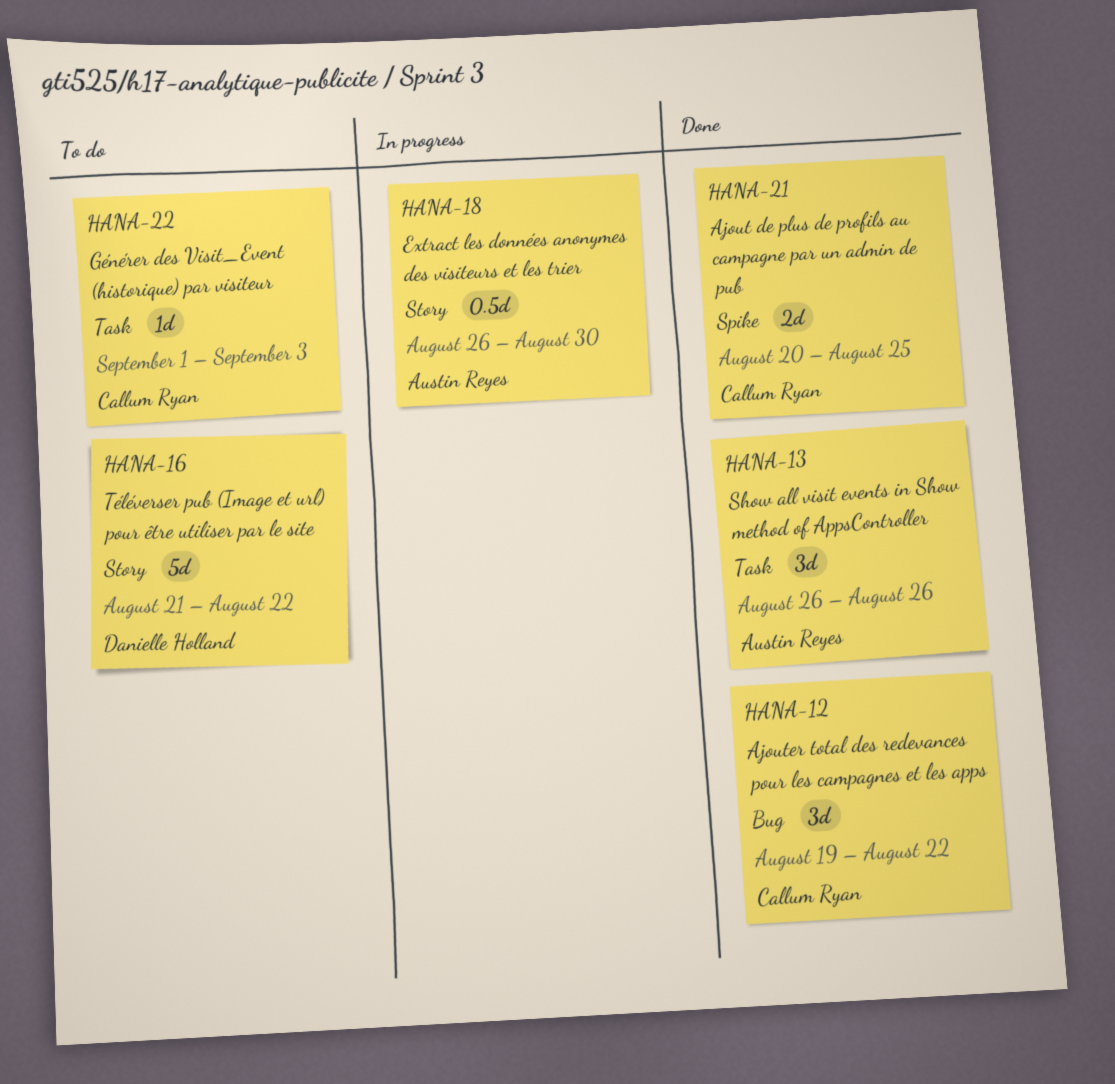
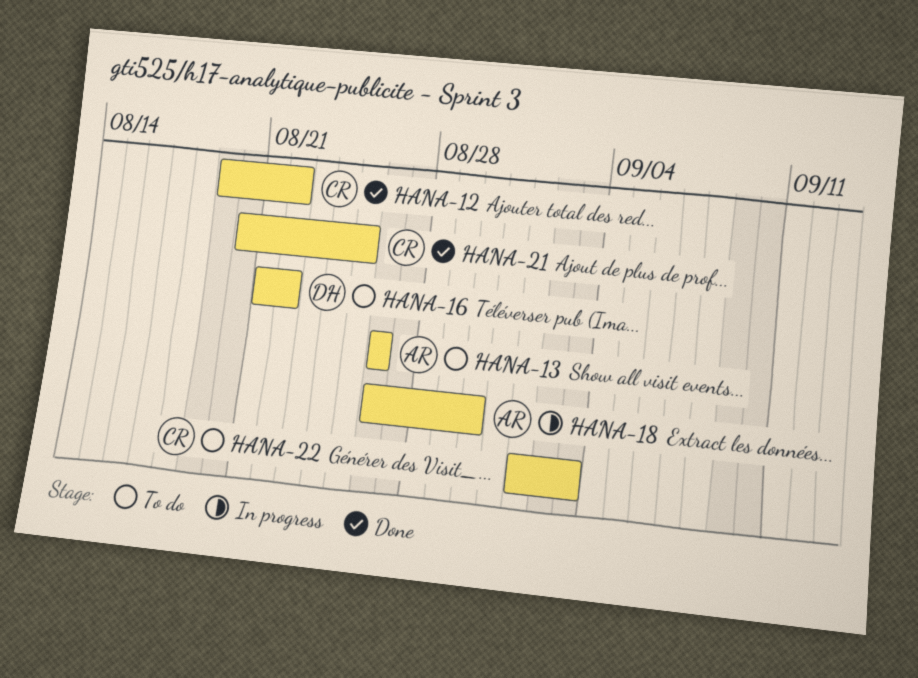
HANA-13, status: Done -> To do

